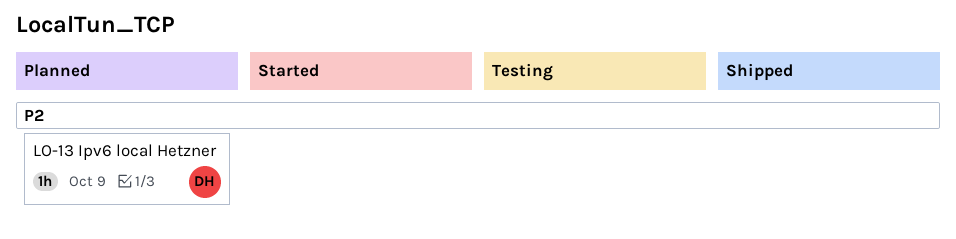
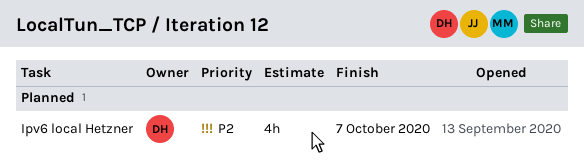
Ipv6 local Hetzner, estimate: 1h -> 4h
Ipv6 local Hetzner, due: Oct 9 -> Oct 7

